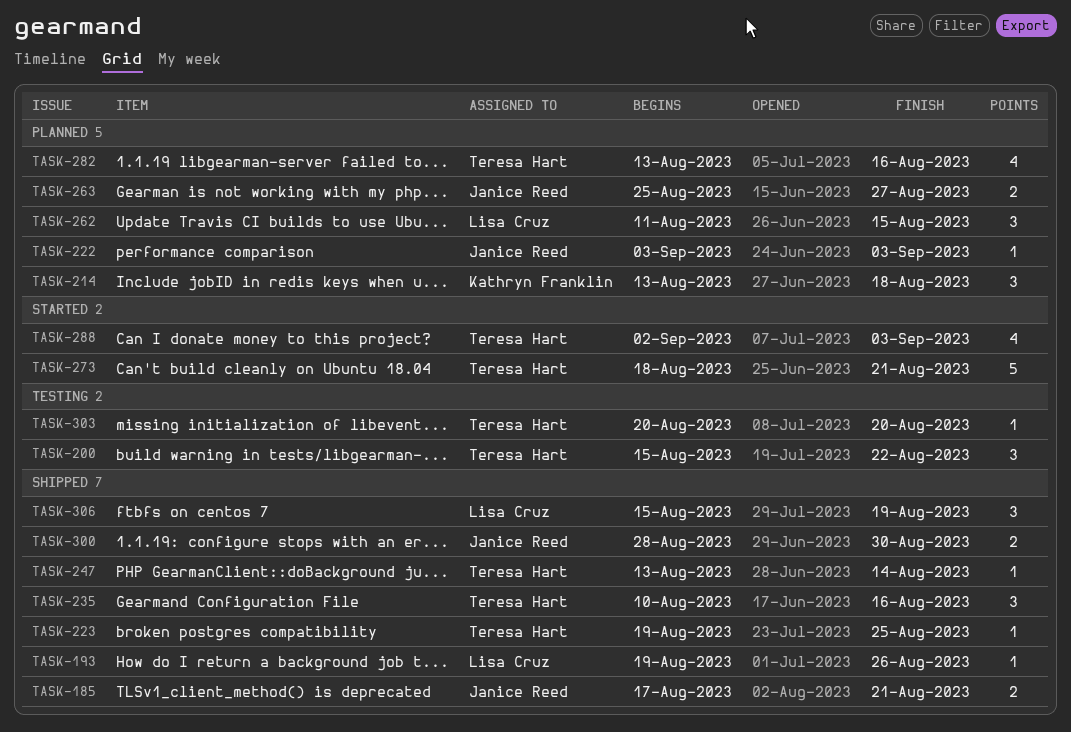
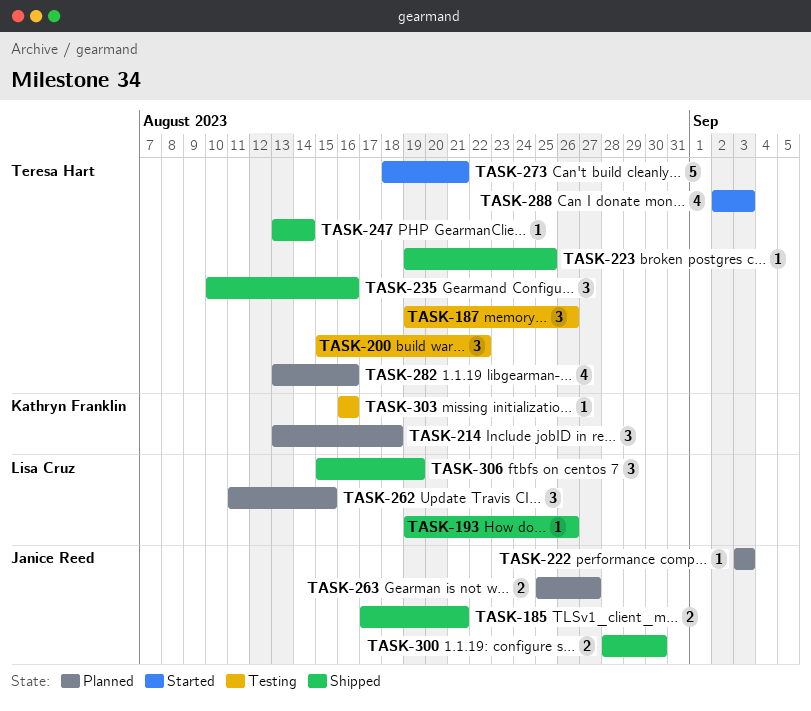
TASK-187: none -> present
TASK-303, owner: Teresa Hart -> Kathryn Franklin
TASK-303, start: Aug 20 -> Aug 16
TASK-303, due: Aug 20 -> Aug 16

